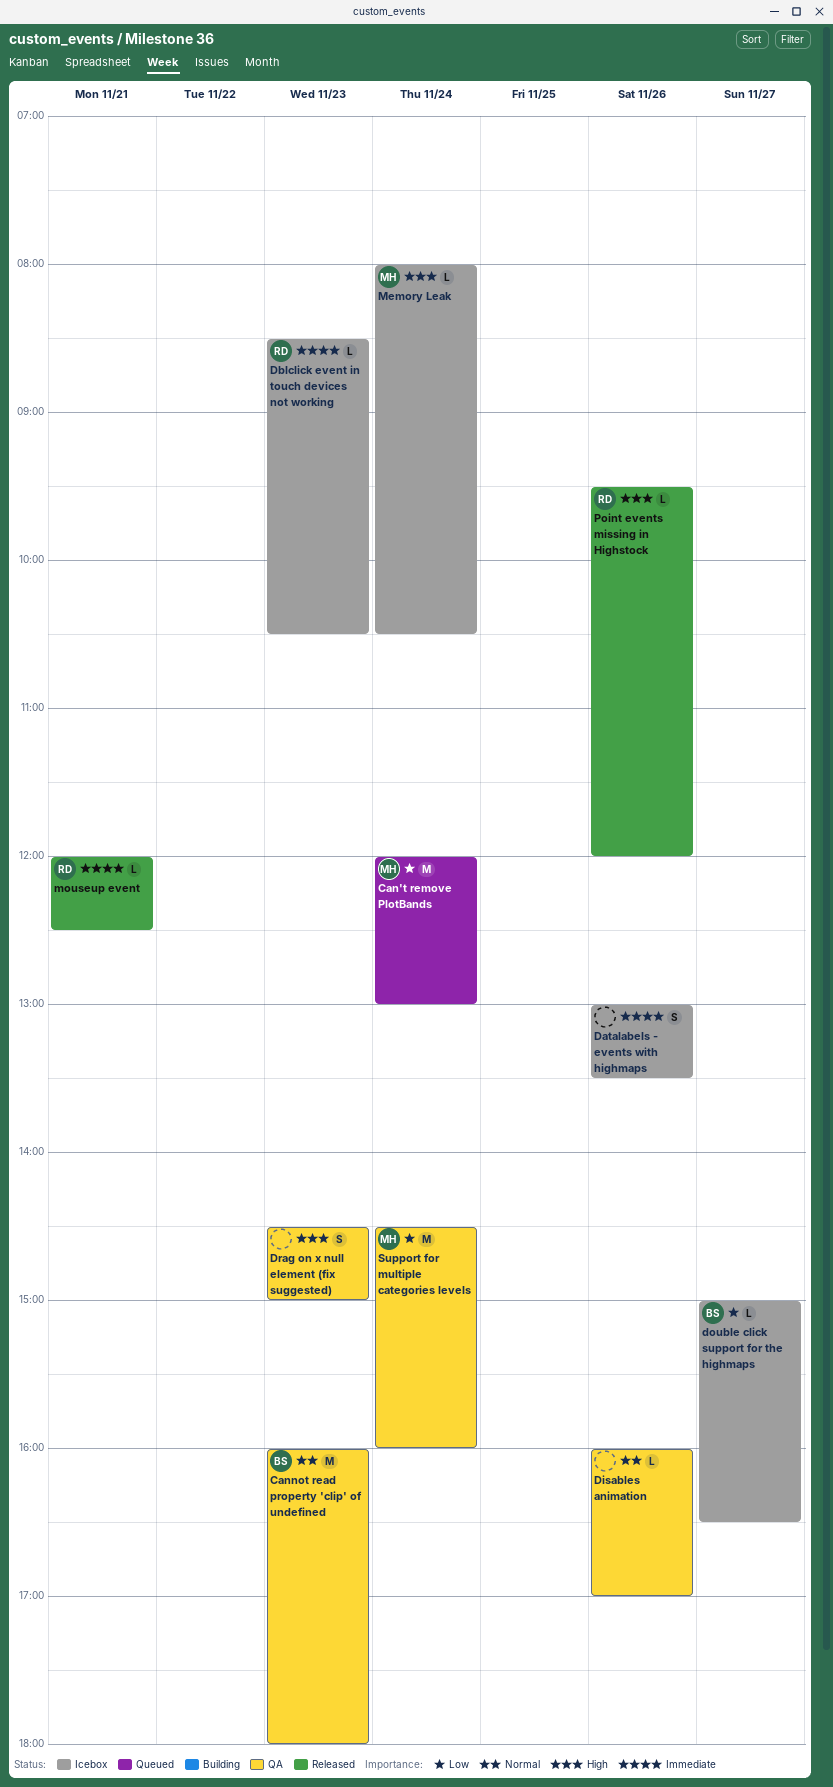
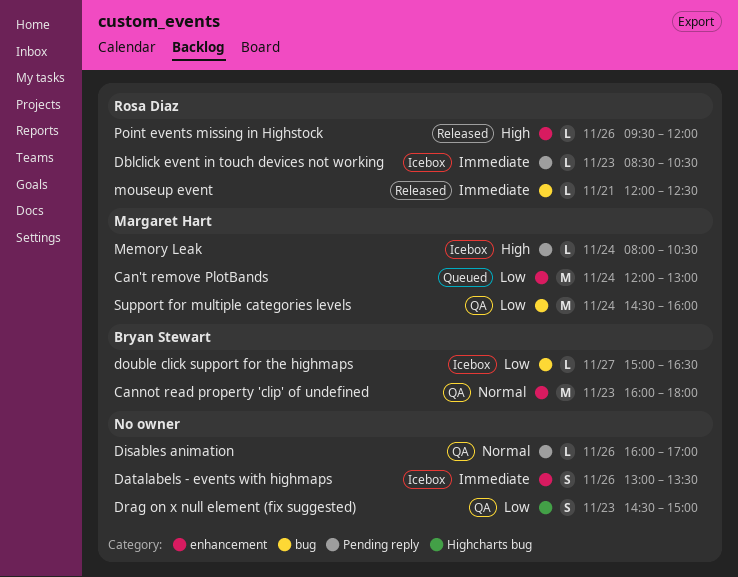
Drag on x null element (fix suggested), priority: High -> Low

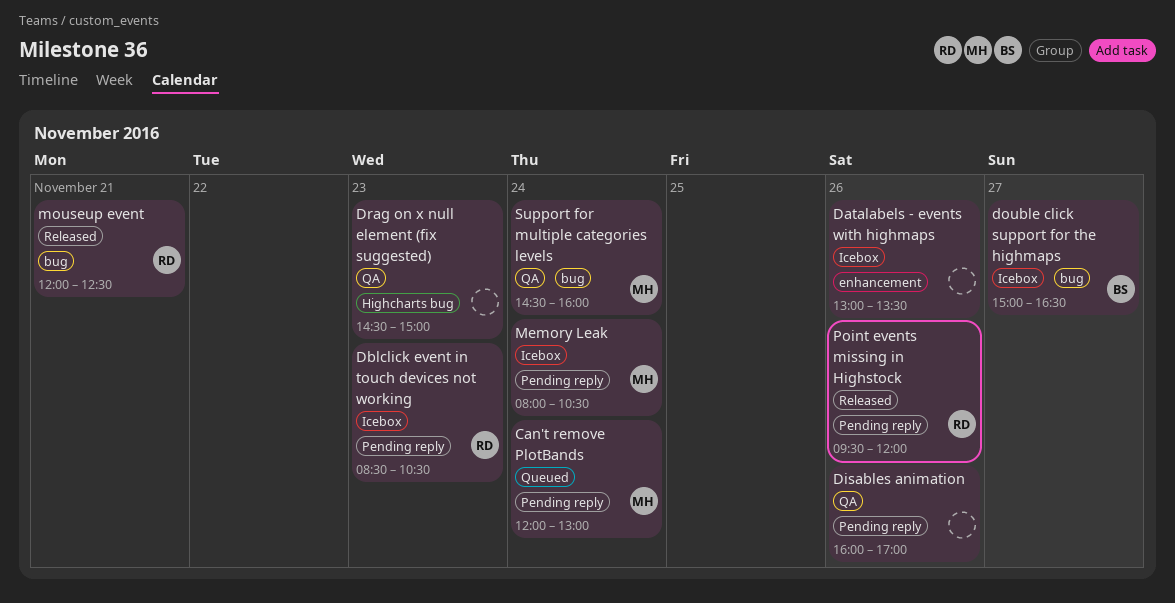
Can't remove PlotBands, label: enhancement -> Pending reply
Cannot read property 'clip' of undefined: present -> none
Point events missing in Highstock, label: enhancement -> Pending reply

